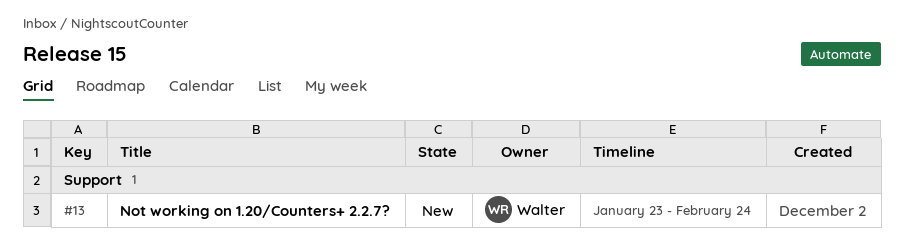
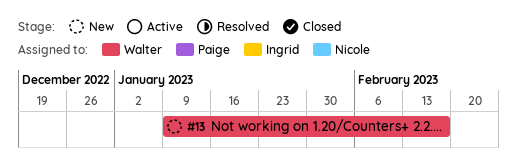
#13, start: Jan 23 -> Jan 9
#13, due: Feb 24 -> Feb 17

